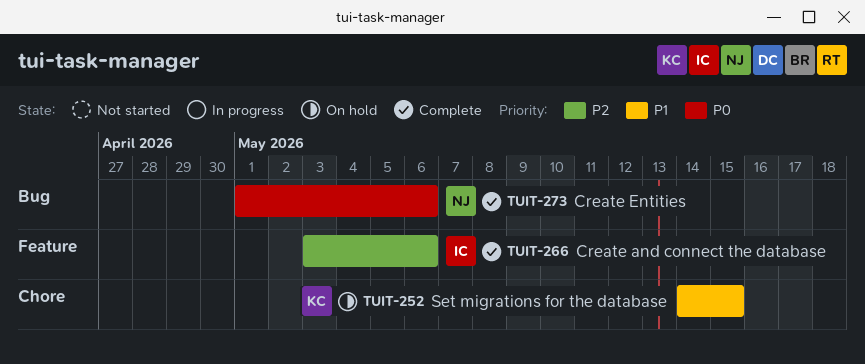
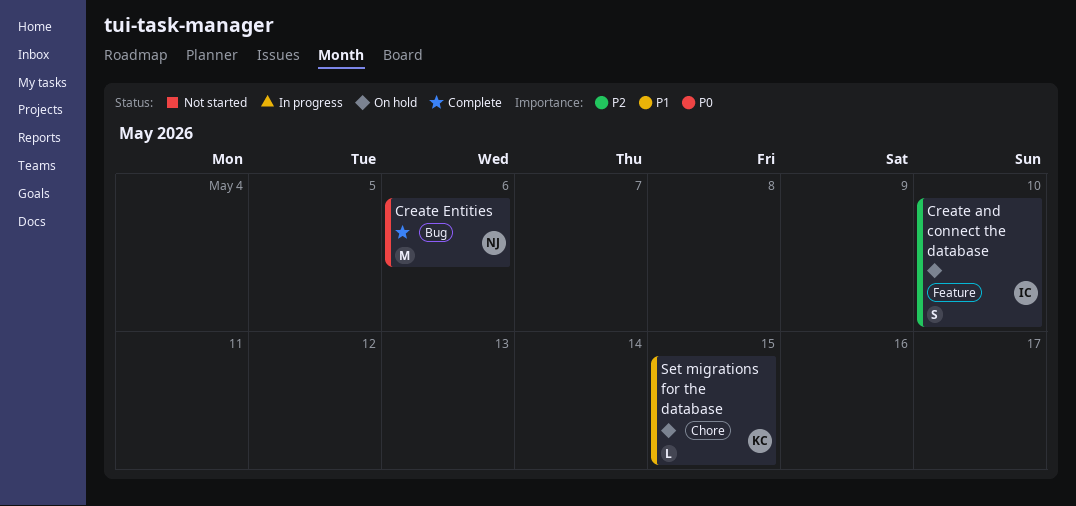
Create and connect the database, status: Complete -> On hold
Create and connect the database, due: May 6 -> May 10

